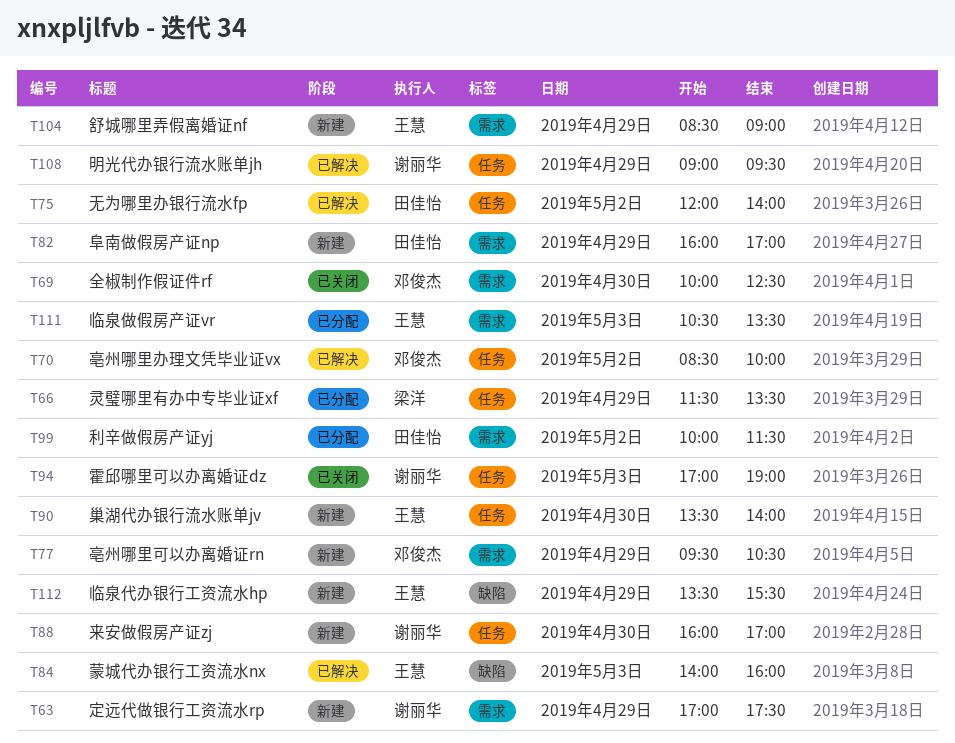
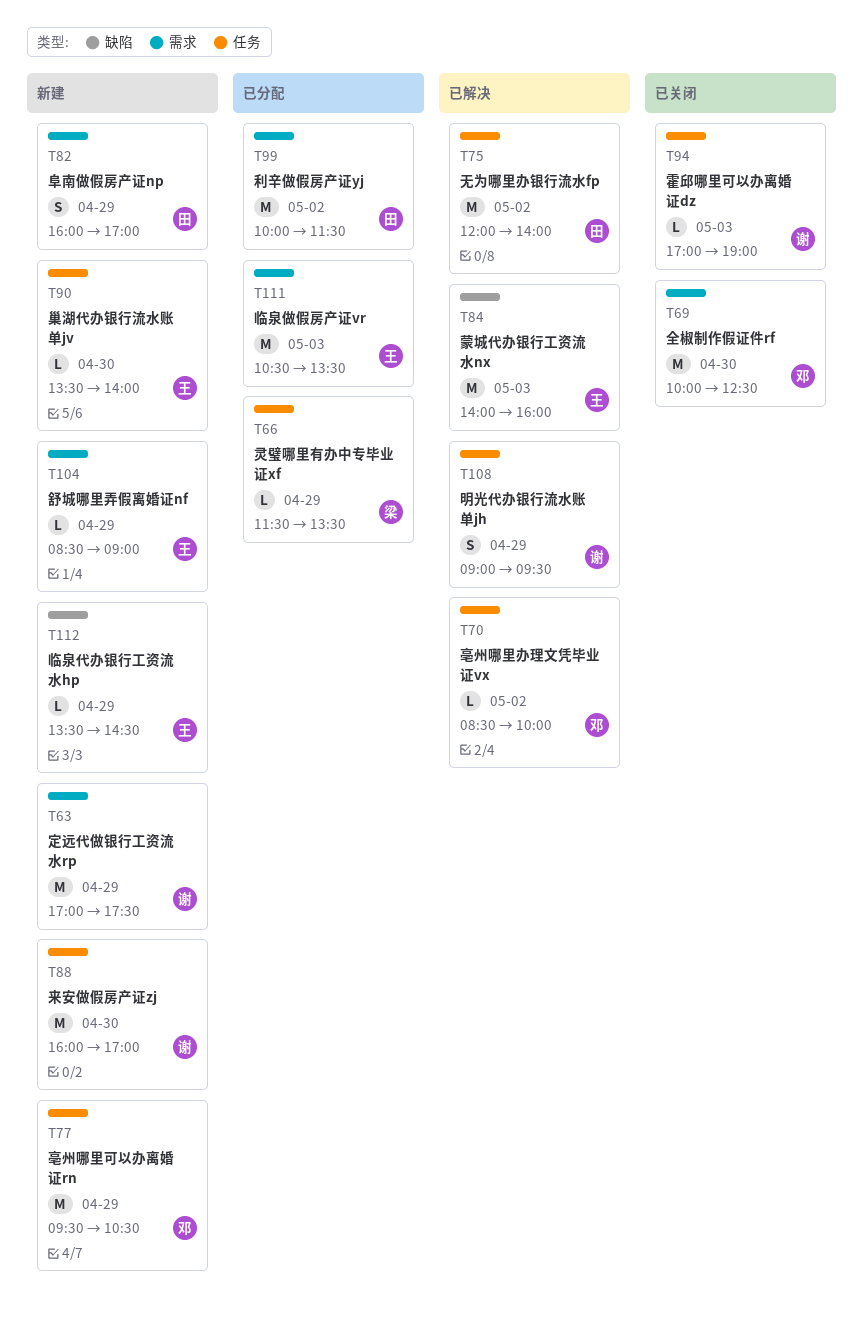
T77, label: 需求 -> 任务
T112, ends: 15:30 -> 14:30

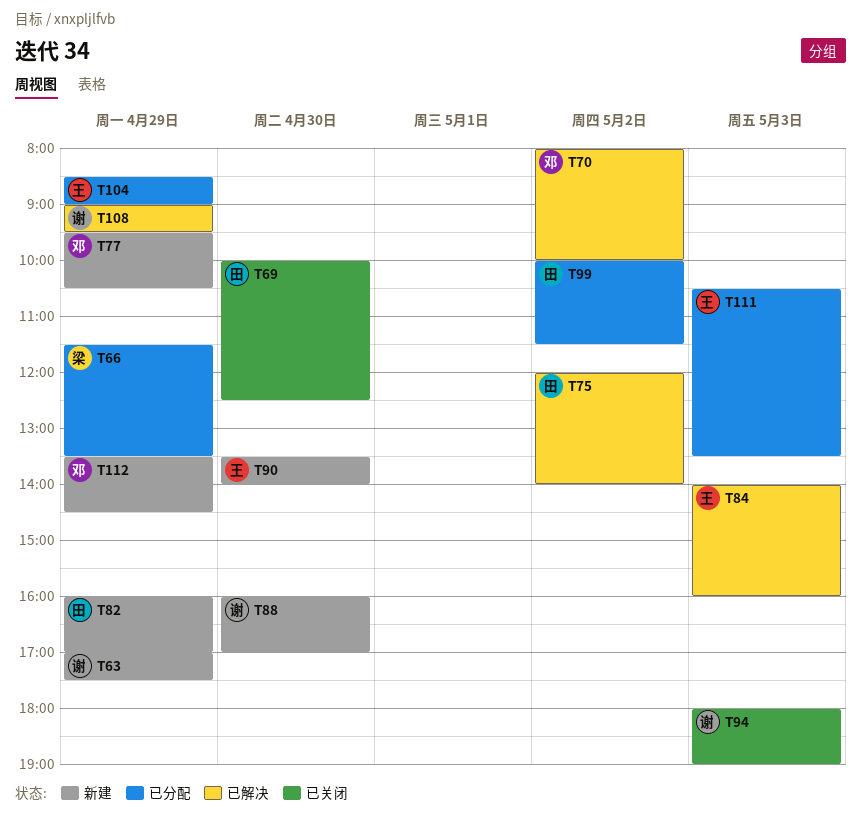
T69, owner: 邓 -> 田
T70, begins: 08:30 -> 08:00
T94, begins: 17:00 -> 18:00
T104, status: 新建 -> 已分配
T112, owner: 王 -> 邓

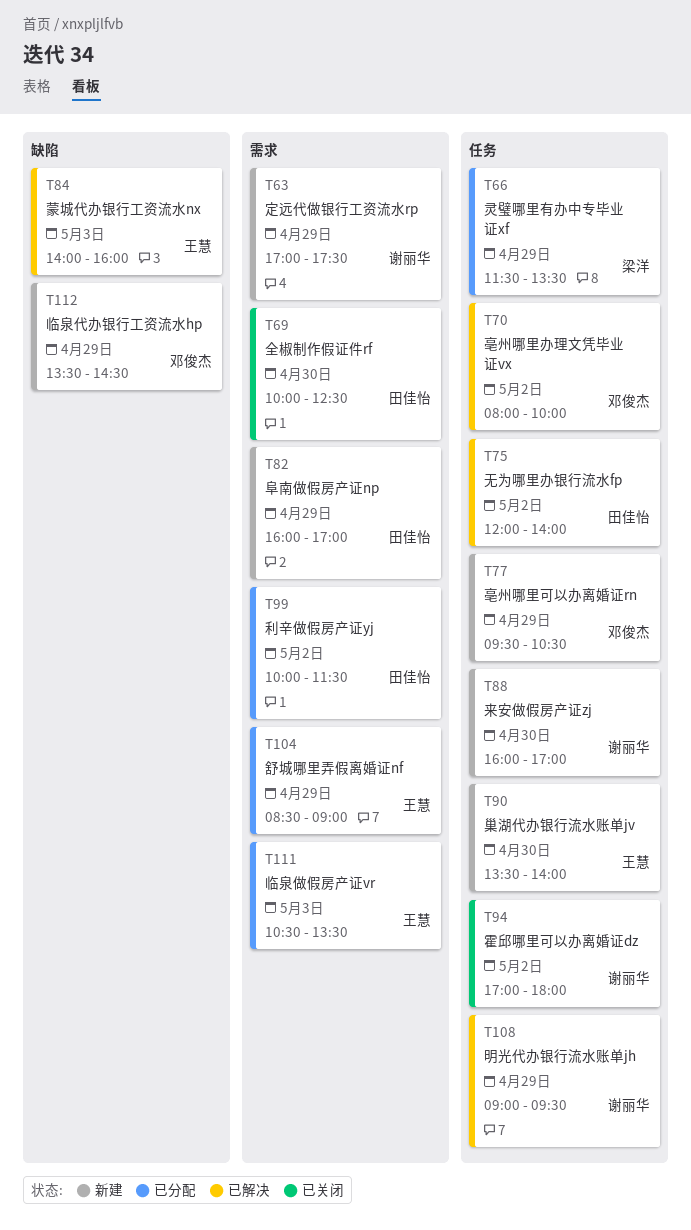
T94, day: May 3 -> May 2
T94, begins: 18:00 -> 17:00
T94, ends: 19:00 -> 18:00

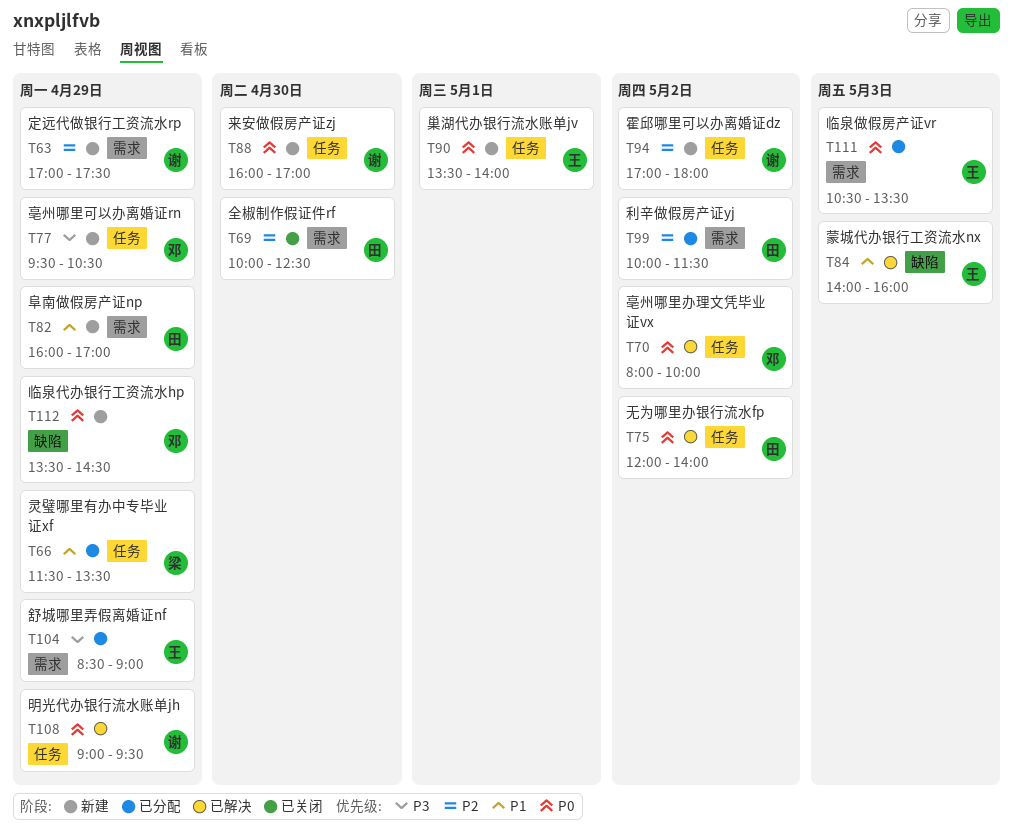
T90, day: Apr 30 -> May 1
T94, status: 已关闭 -> 新建

